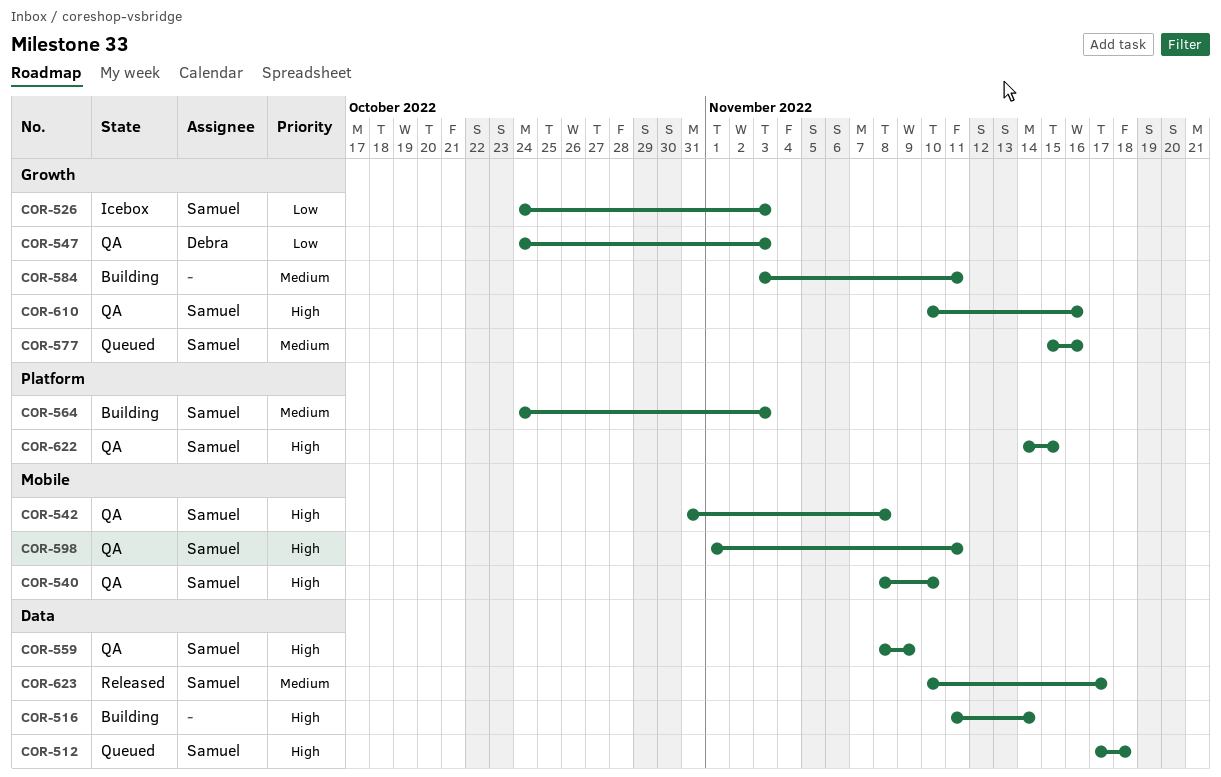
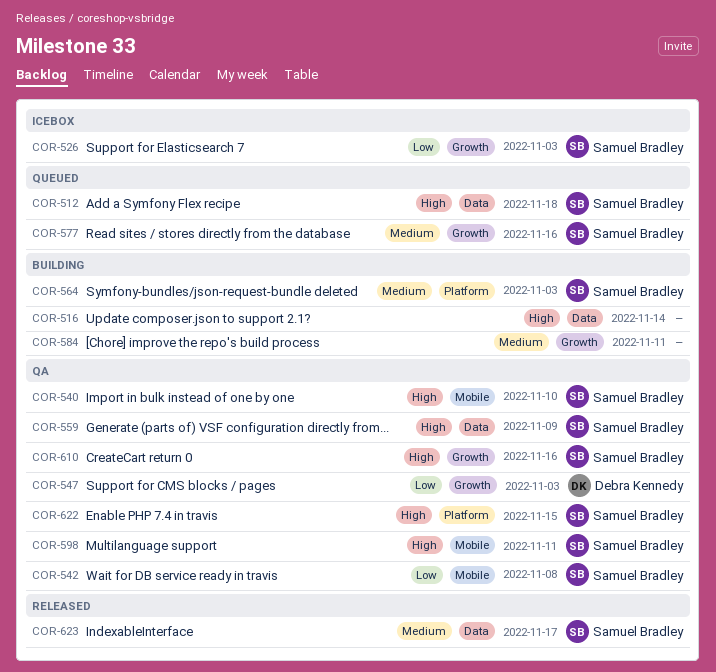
COR-542, priority: High -> Low

